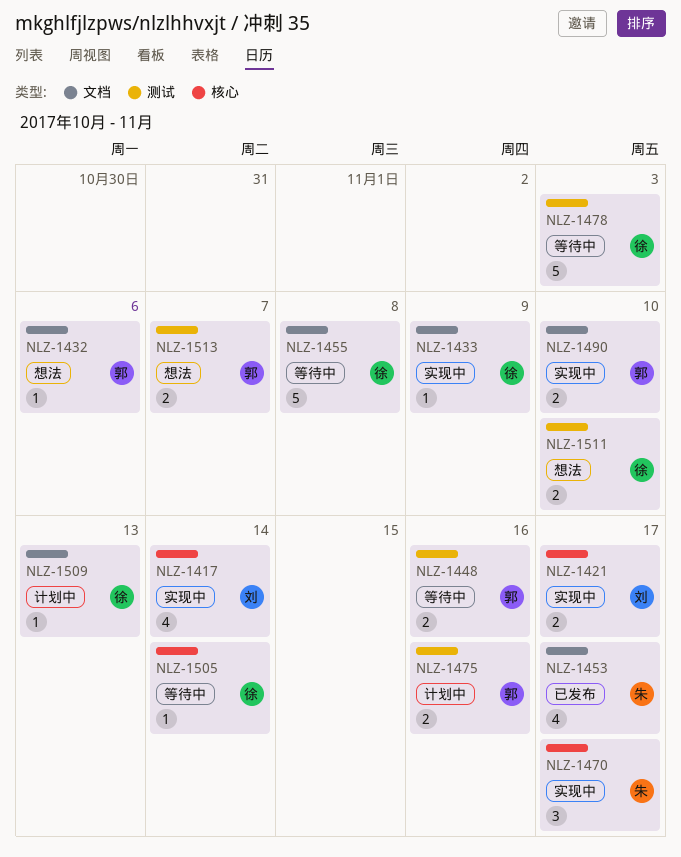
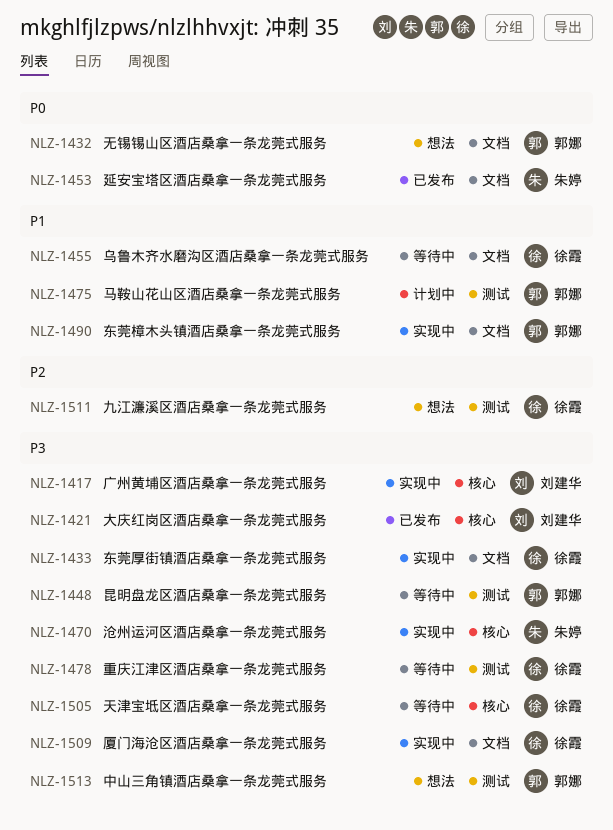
NLZ-1421, status: 实现中 -> 已发布
NLZ-1509, status: 计划中 -> 实现中

